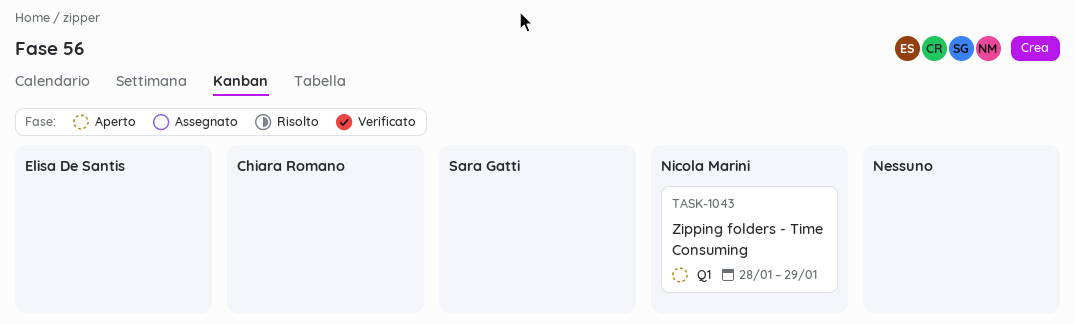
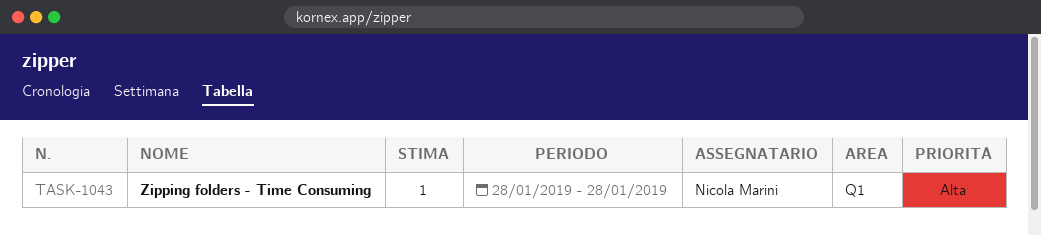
TASK-1043, due: Jan 29 -> Jan 28

